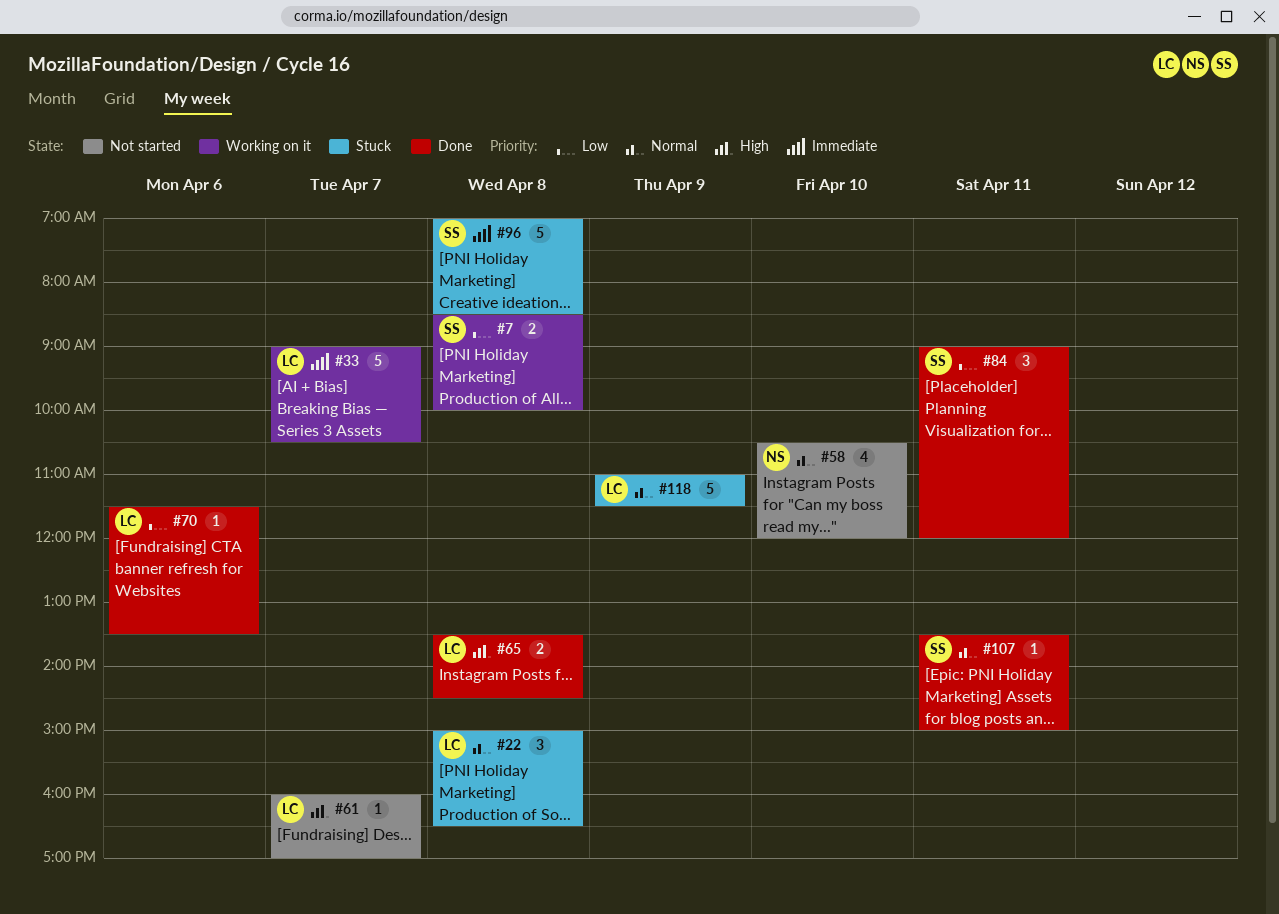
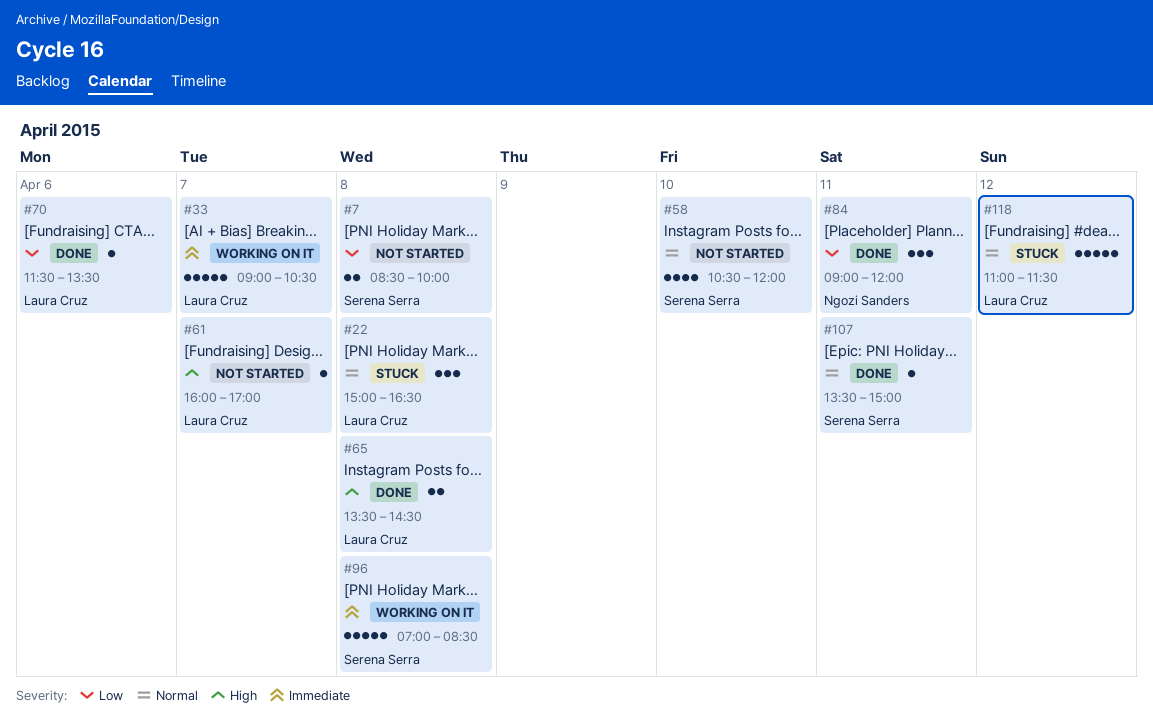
#7, status: Working on it -> Not started
#58, owner: Ngozi Sanders -> Serena Serra
#84, owner: Serena Serra -> Ngozi Sanders
#96, status: Stuck -> Working on it
#118, day: Apr 9 -> Apr 12

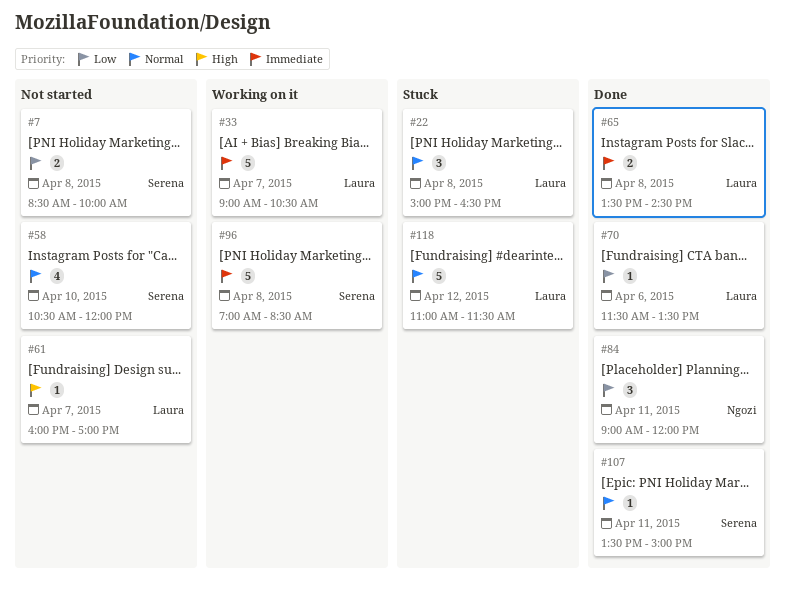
#65, priority: High -> Immediate

